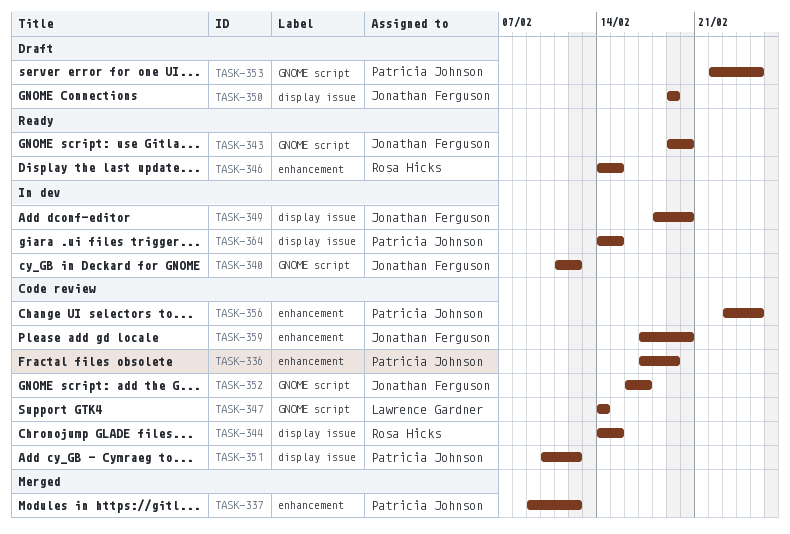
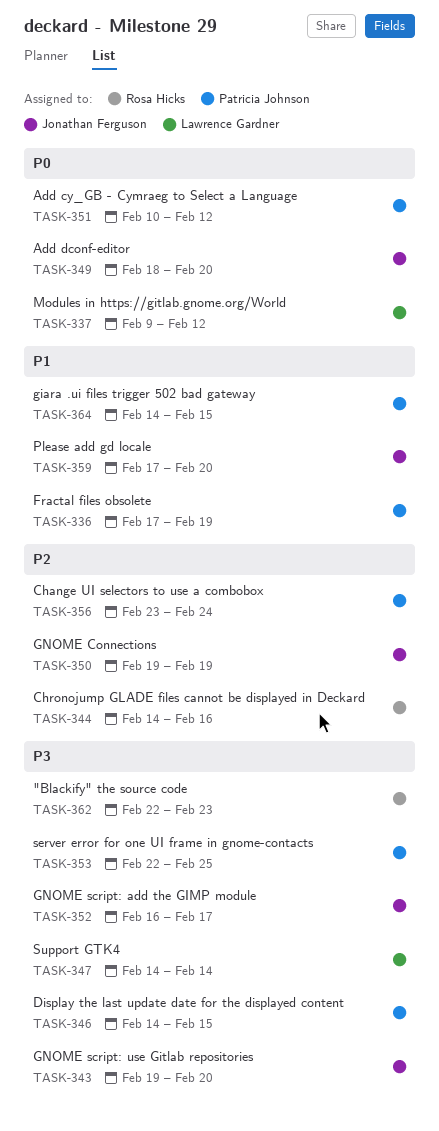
TASK-337, owner: Patricia Johnson -> Lawrence Gardner
TASK-340: present -> none
TASK-344, due: Feb 15 -> Feb 16
TASK-346, owner: Rosa Hicks -> Patricia Johnson
TASK-356, due: Feb 25 -> Feb 24
TASK-362: none -> present

